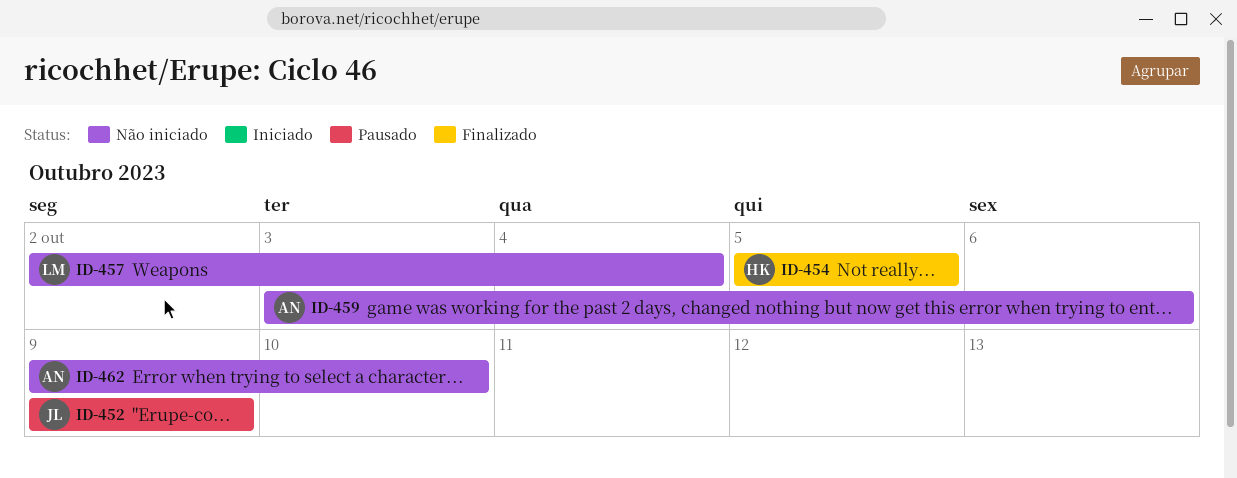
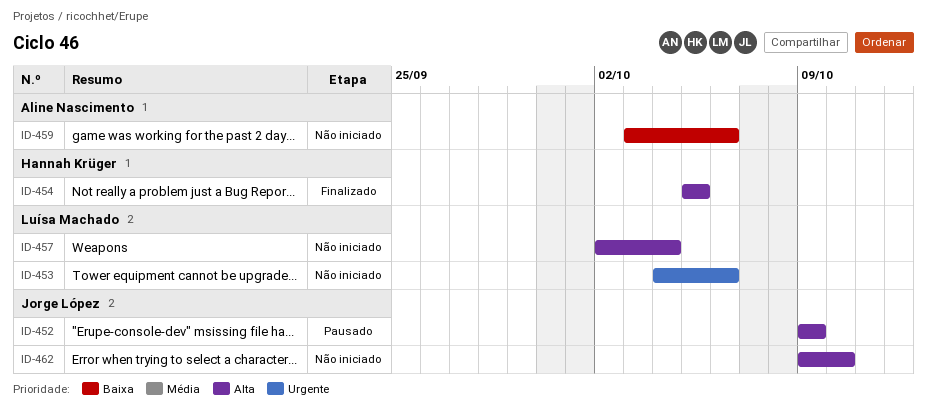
ID-453: none -> present
ID-462, owner: Aline Nascimento -> Jorge López

